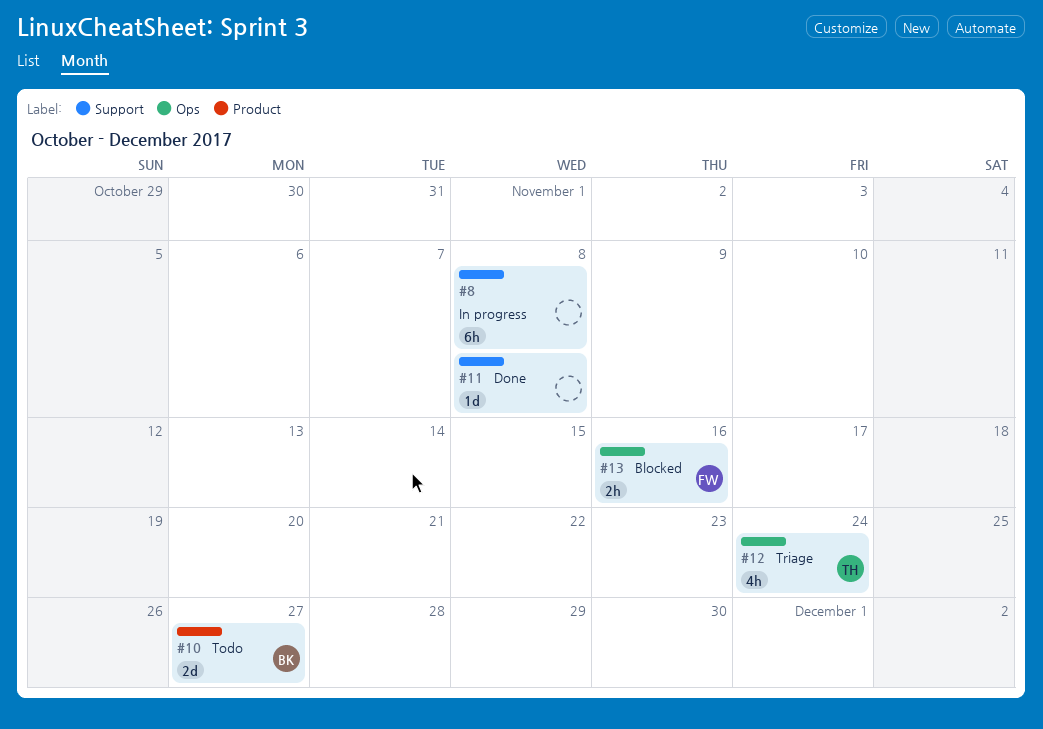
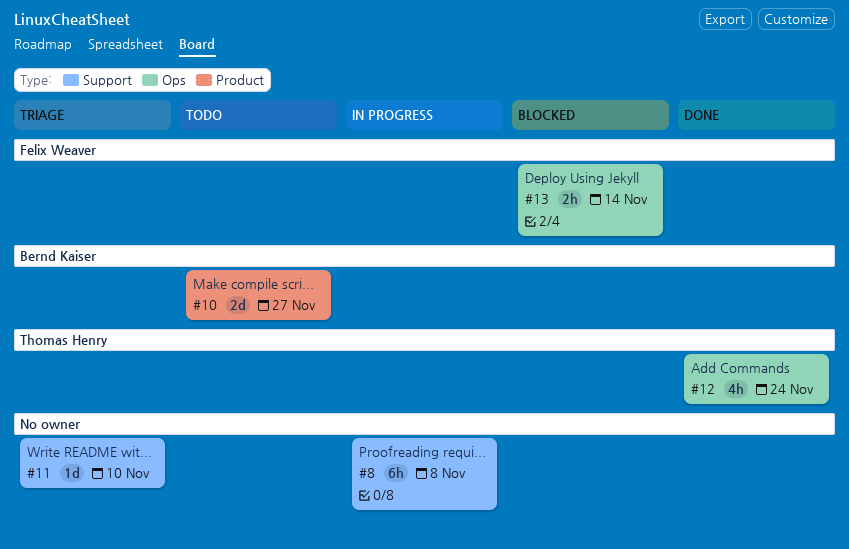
#11, status: Done -> Triage
#11, due: Nov 8 -> Nov 10
#12, status: Triage -> Done
#13, due: Nov 16 -> Nov 14

